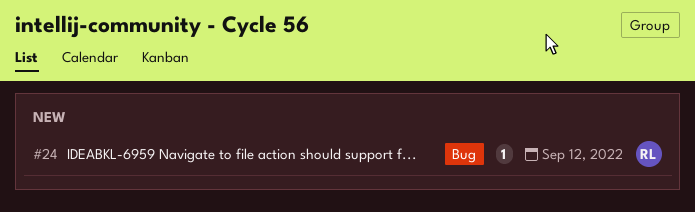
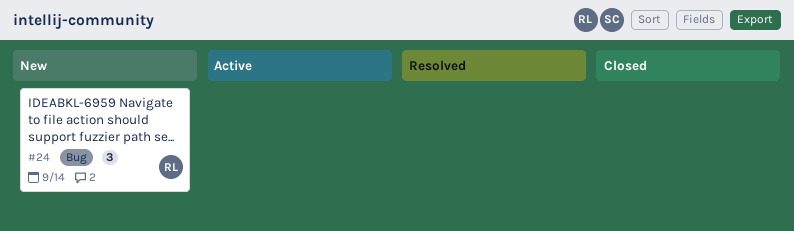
#24, estimate: 1 -> 3
#24, due: Sep 12 -> Sep 14

